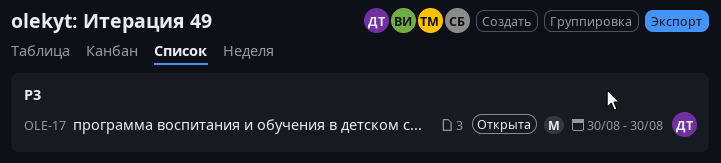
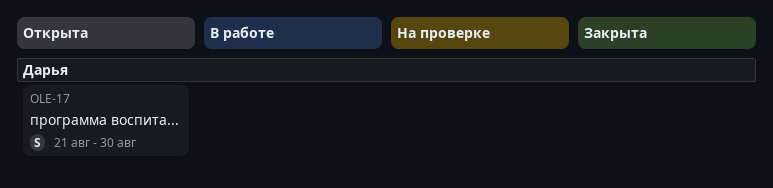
OLE-17, estimate: M -> S
OLE-17, start: Aug 30 -> Aug 21

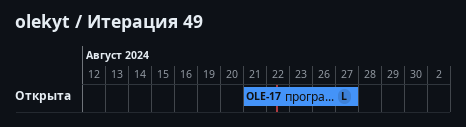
OLE-17, estimate: S -> L
OLE-17, due: Aug 30 -> Aug 27

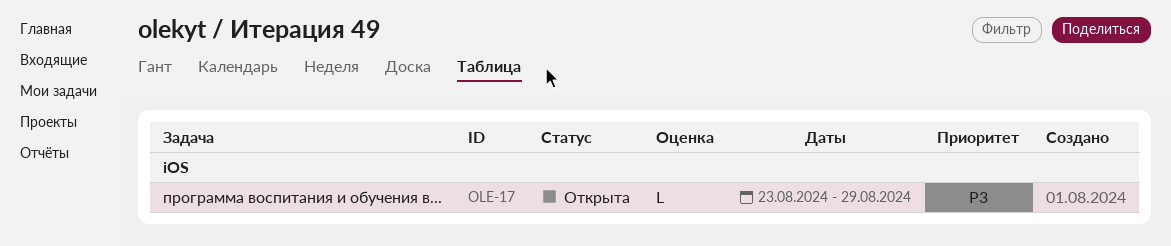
OLE-17, start: Aug 21 -> Aug 23
OLE-17, due: Aug 27 -> Aug 29

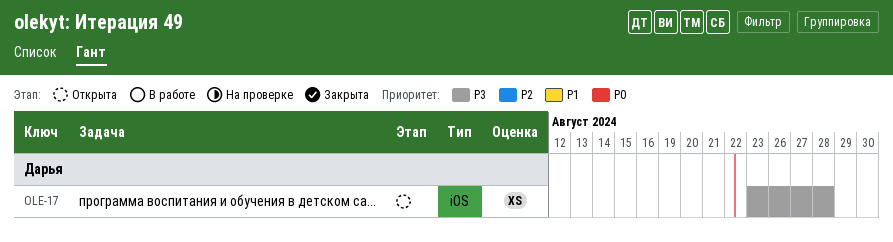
OLE-17, estimate: L -> XS
OLE-17, due: Aug 29 -> Aug 28

